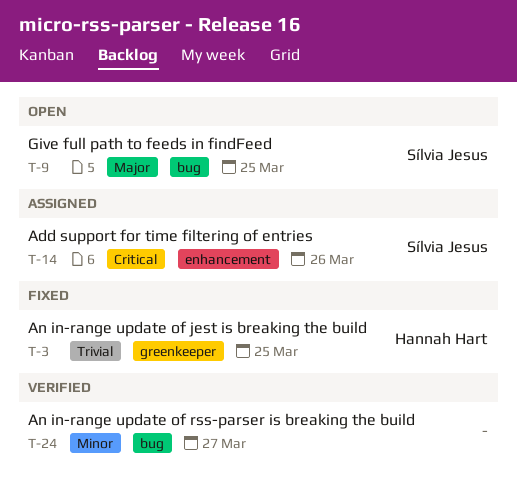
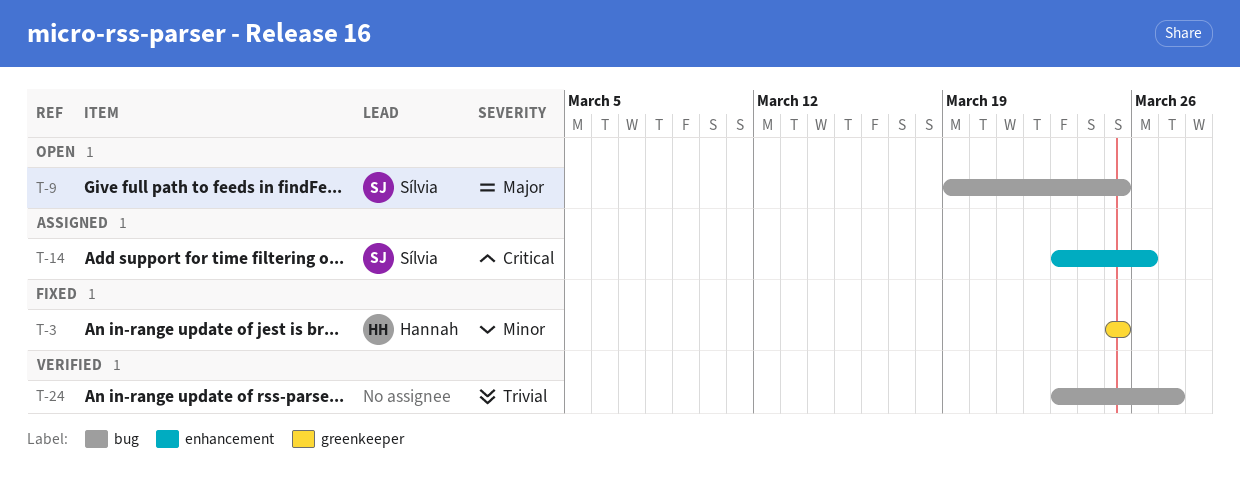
T-3, priority: Trivial -> Minor
T-24, priority: Minor -> Trivial

